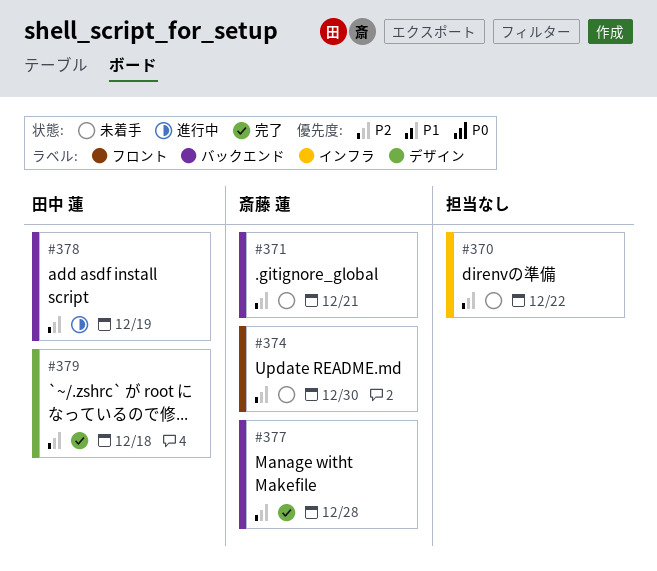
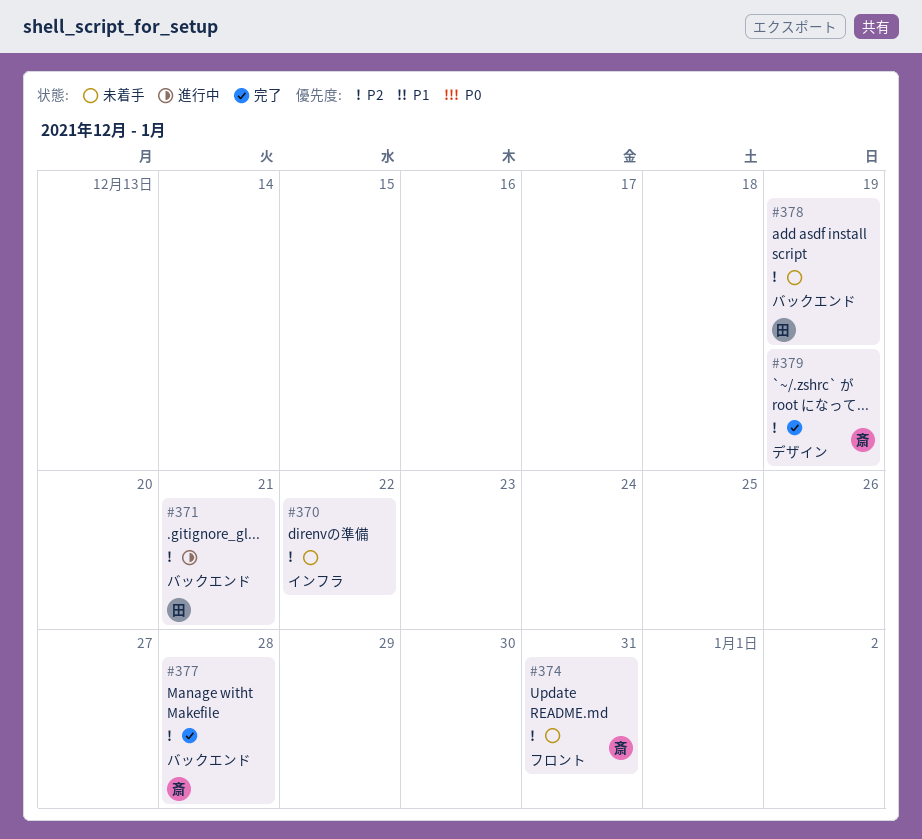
#371, status: 未着手 -> 進行中
#371, owner: 斎藤 蓮 -> 田中 蓮
#374, due: Dec 30 -> Dec 31
#378, status: 進行中 -> 未着手
#379, owner: 田中 蓮 -> 斎藤 蓮
#379, due: Dec 18 -> Dec 19

